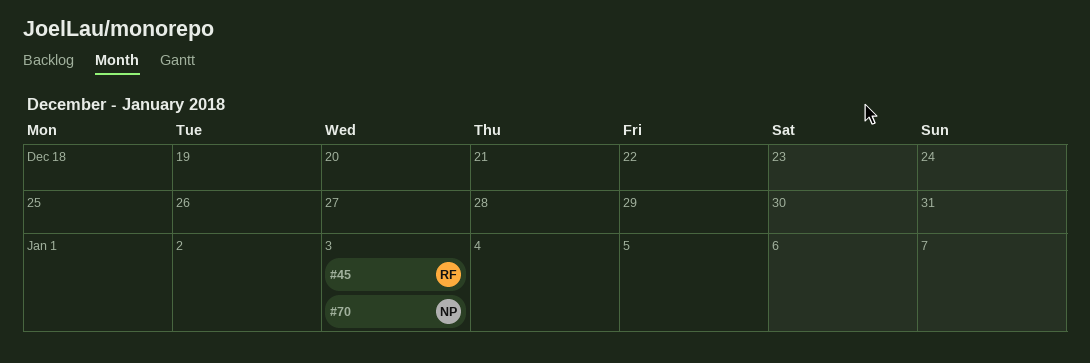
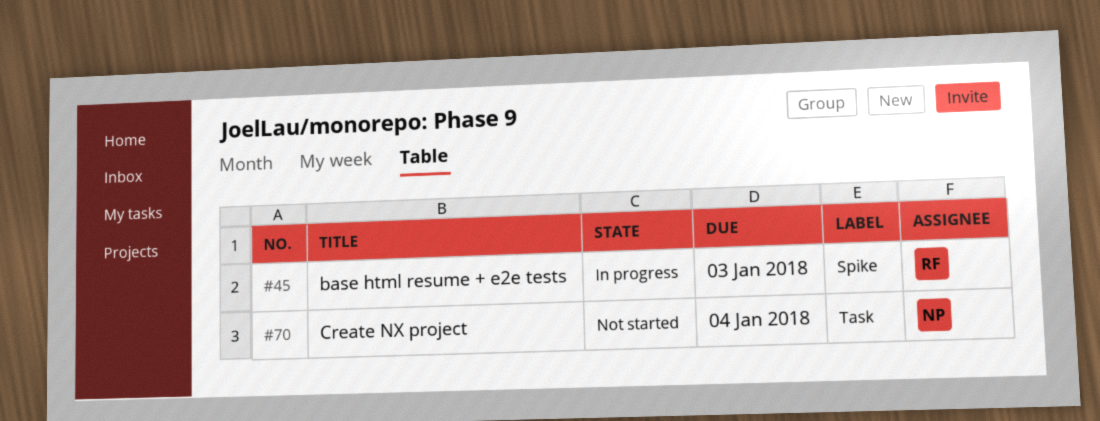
#70, due: Jan 3 -> Jan 4

